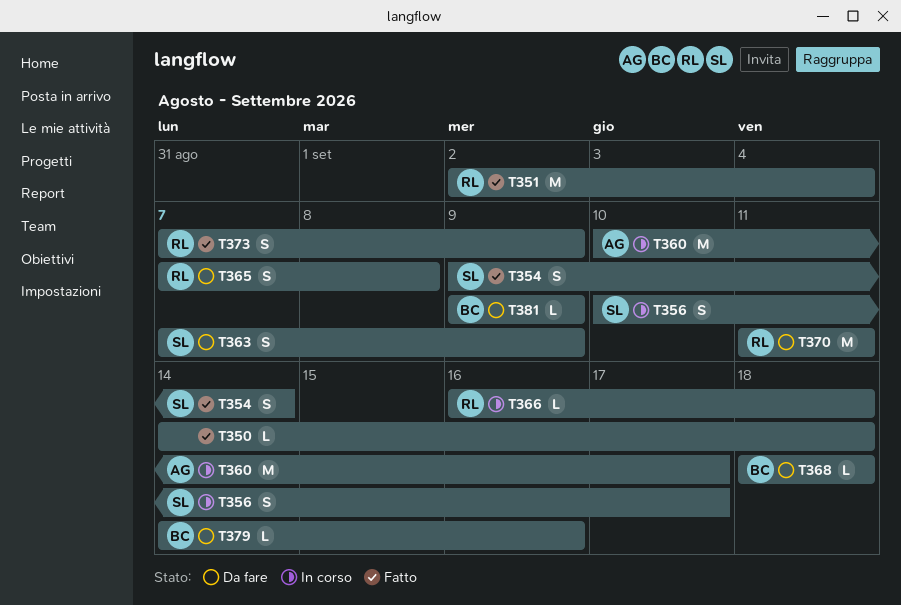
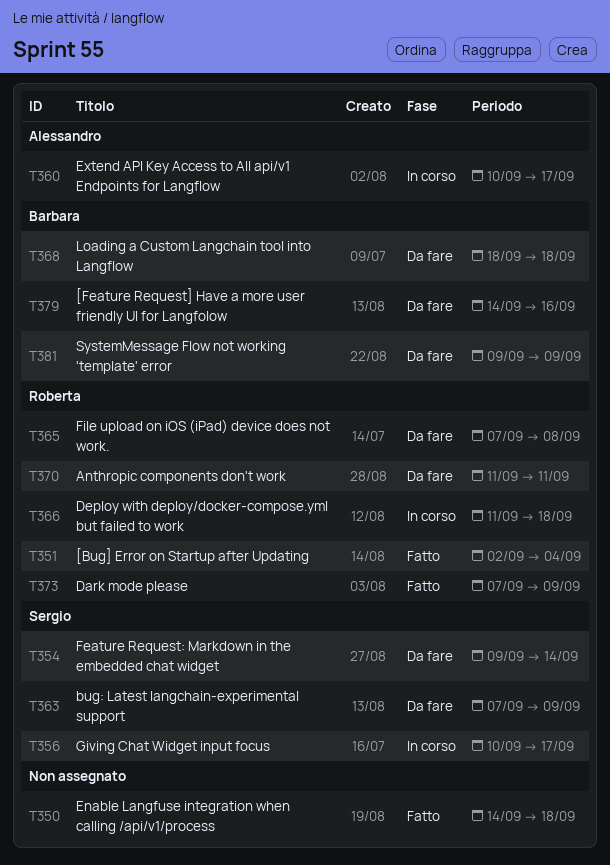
T354, status: Fatto -> Da fare
T366, start: Sep 16 -> Sep 11

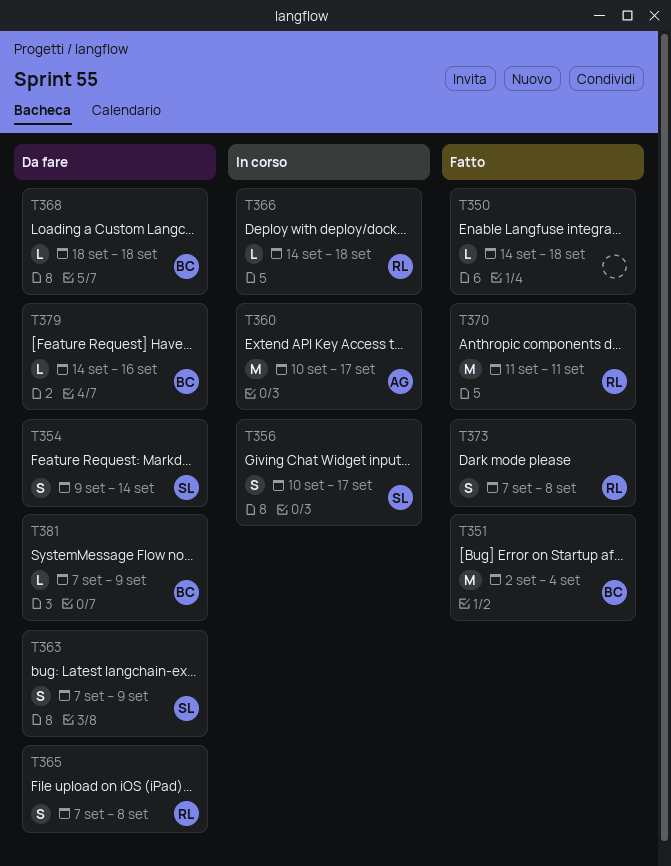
T351, owner: Roberta -> Barbara
T366, start: Sep 11 -> Sep 14
T370, status: Da fare -> Fatto
T373, due: Sep 9 -> Sep 8
T381, start: Sep 9 -> Sep 7

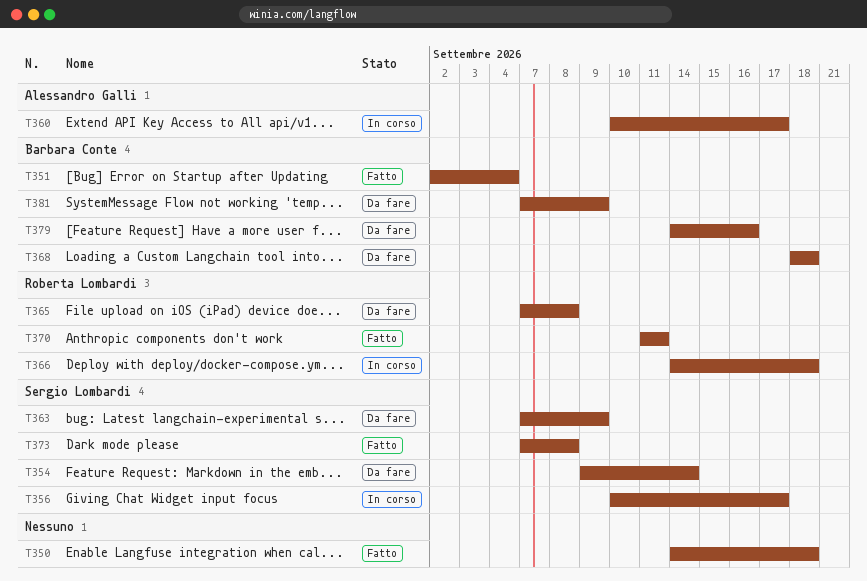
T373, owner: Roberta Lombardi -> Sergio Lombardi

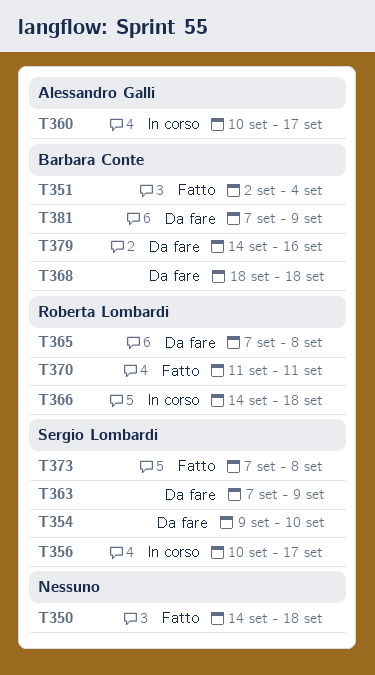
T354, due: Sep 14 -> Sep 10

